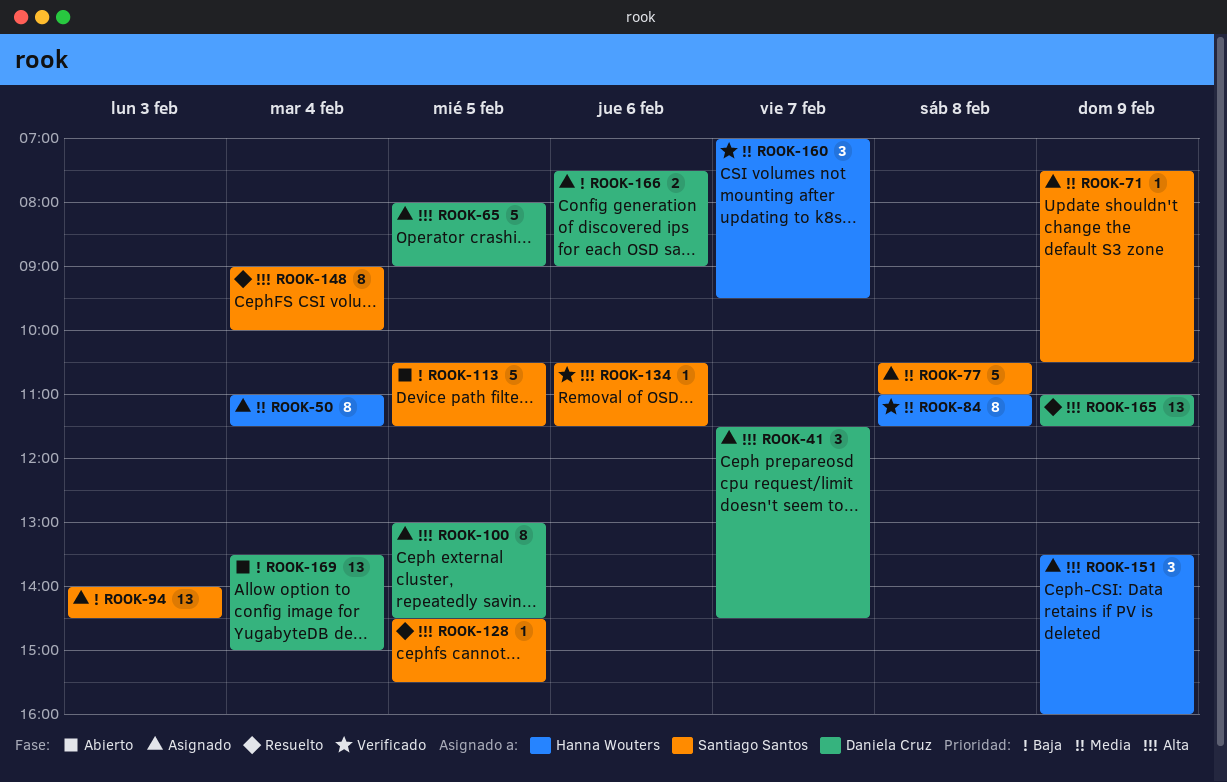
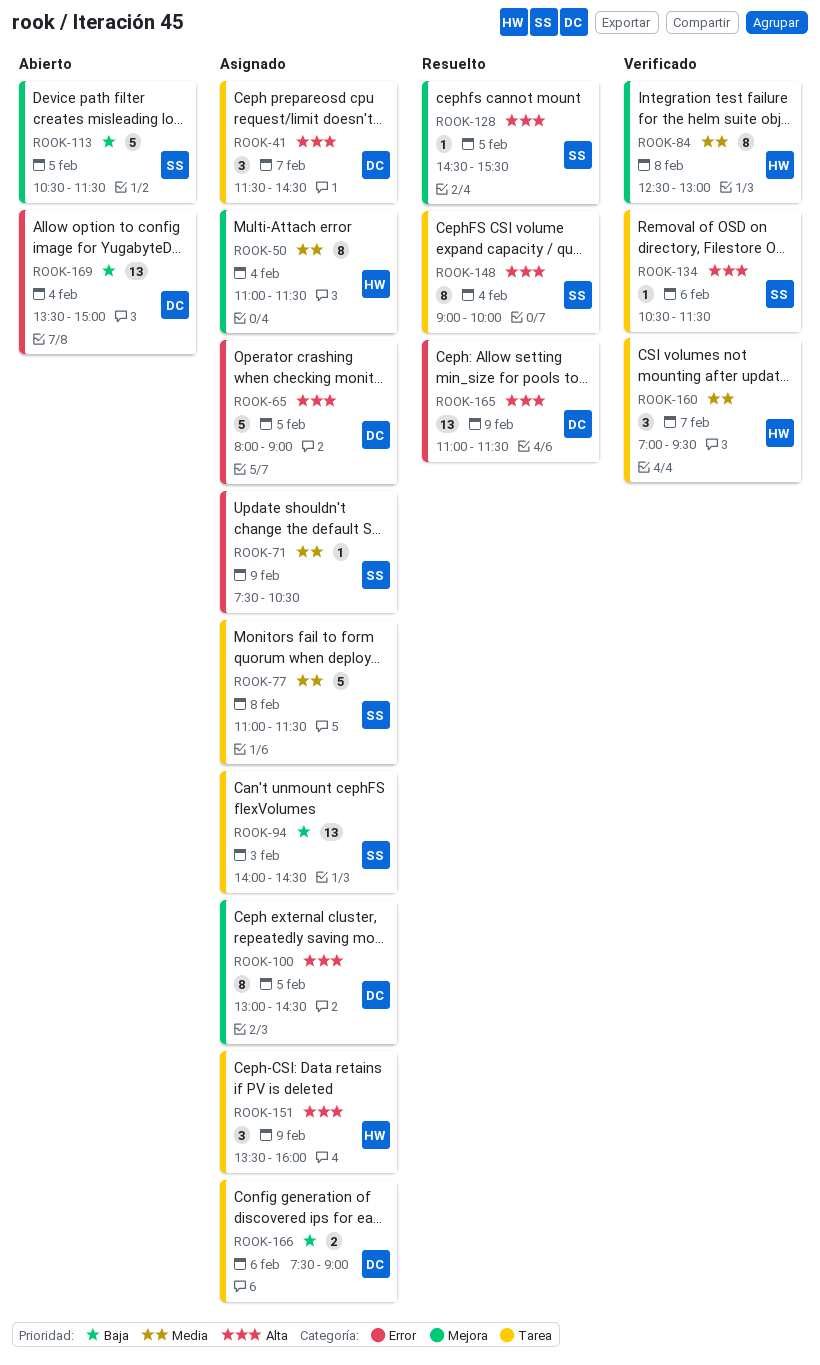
ROOK-77, begins: 10:30 -> 11:00
ROOK-77, ends: 11:00 -> 11:30
ROOK-84, begins: 11:00 -> 12:30
ROOK-84, ends: 11:30 -> 13:00

